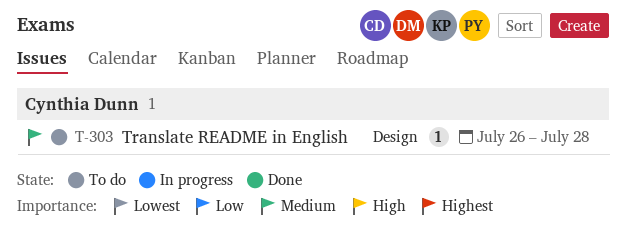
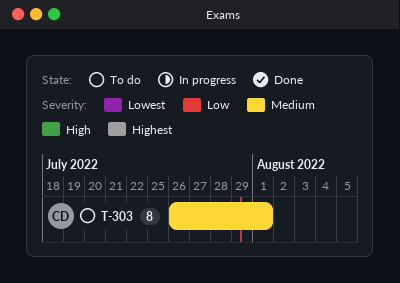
T-303, estimate: 1 -> 8
T-303, due: Jul 28 -> Aug 1

